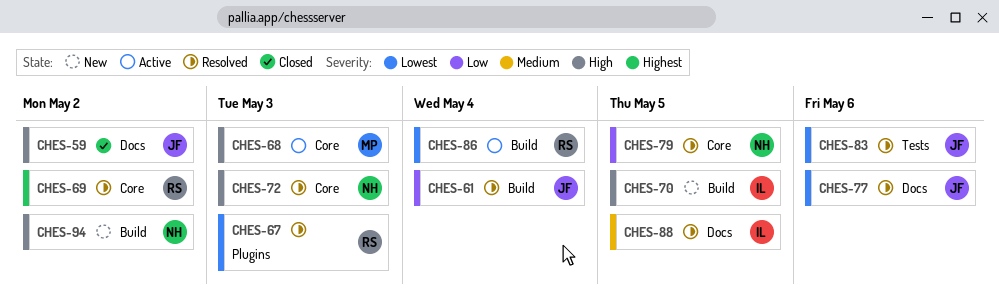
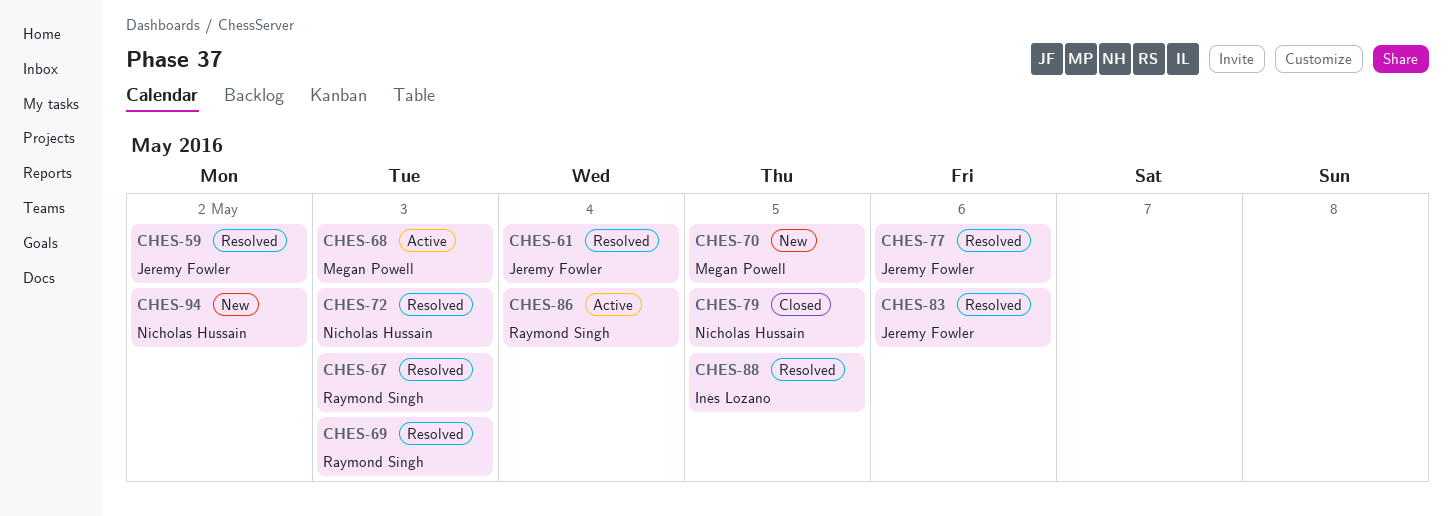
CHES-59, status: Closed -> Resolved
CHES-69, due: May 2 -> May 3
CHES-70, owner: Inés Lozano -> Megan Powell
CHES-79, status: Resolved -> Closed

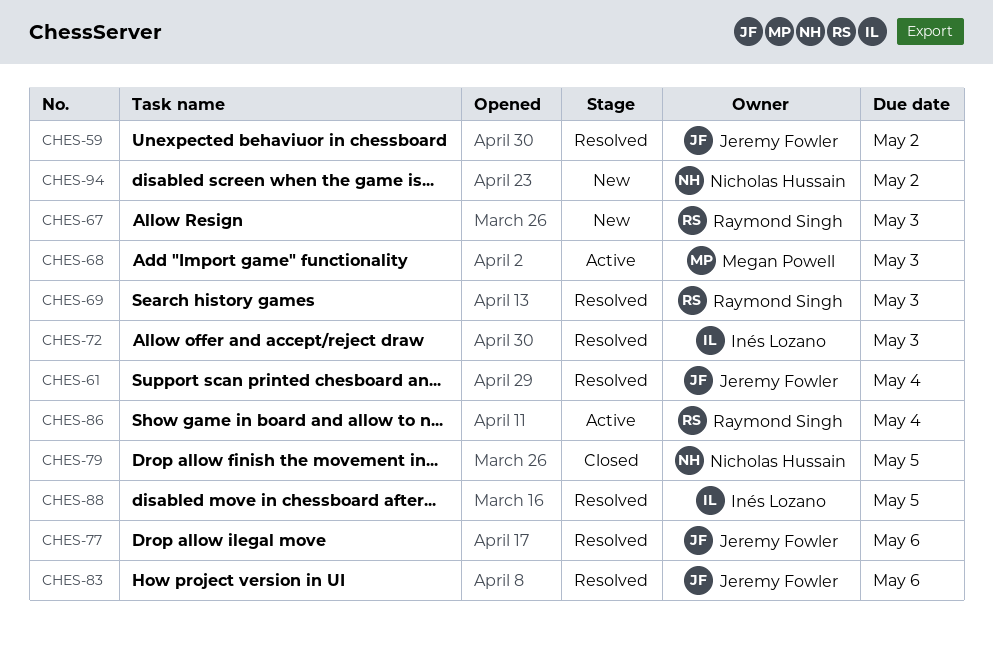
CHES-67, status: Resolved -> New
CHES-70: present -> none
CHES-72, owner: Nicholas Hussain -> Inés Lozano

